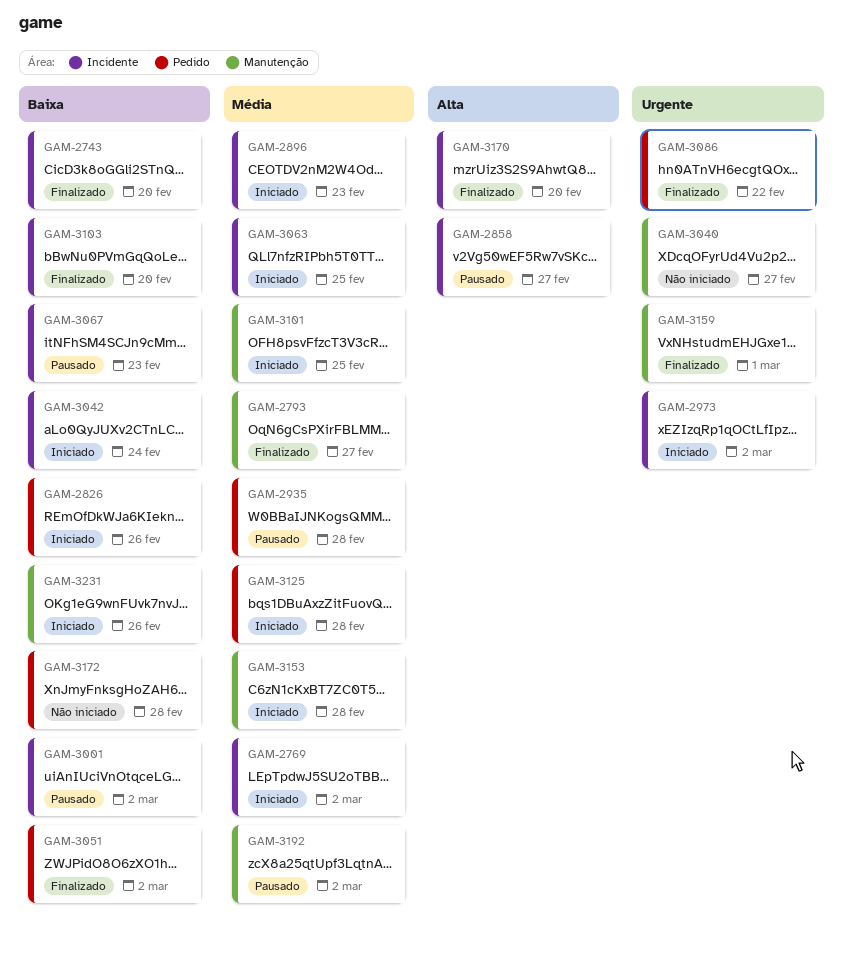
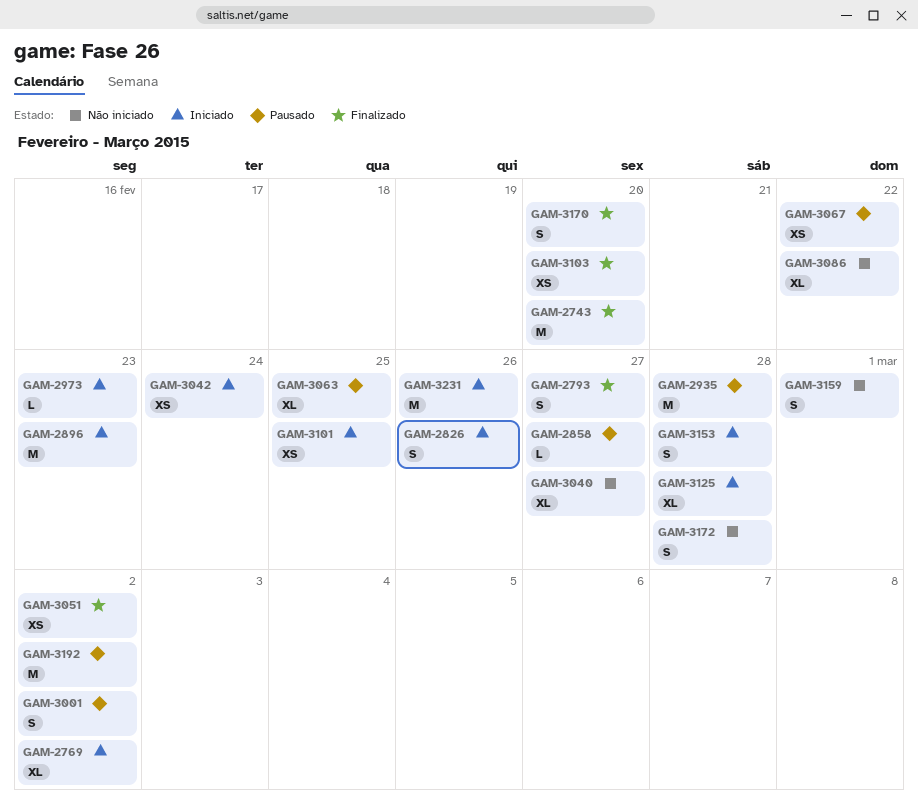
GAM-2973, due: Mar 2 -> Feb 23
GAM-3063, status: Iniciado -> Pausado
GAM-3067, due: Feb 23 -> Feb 22
GAM-3086, status: Finalizado -> Não iniciado
GAM-3159, status: Finalizado -> Não iniciado

